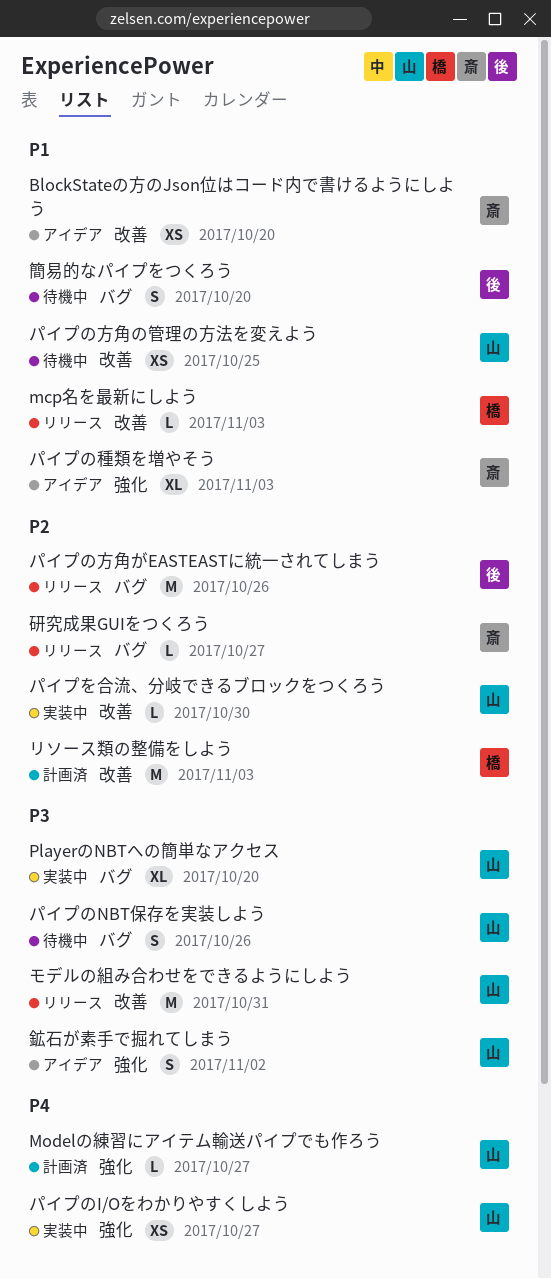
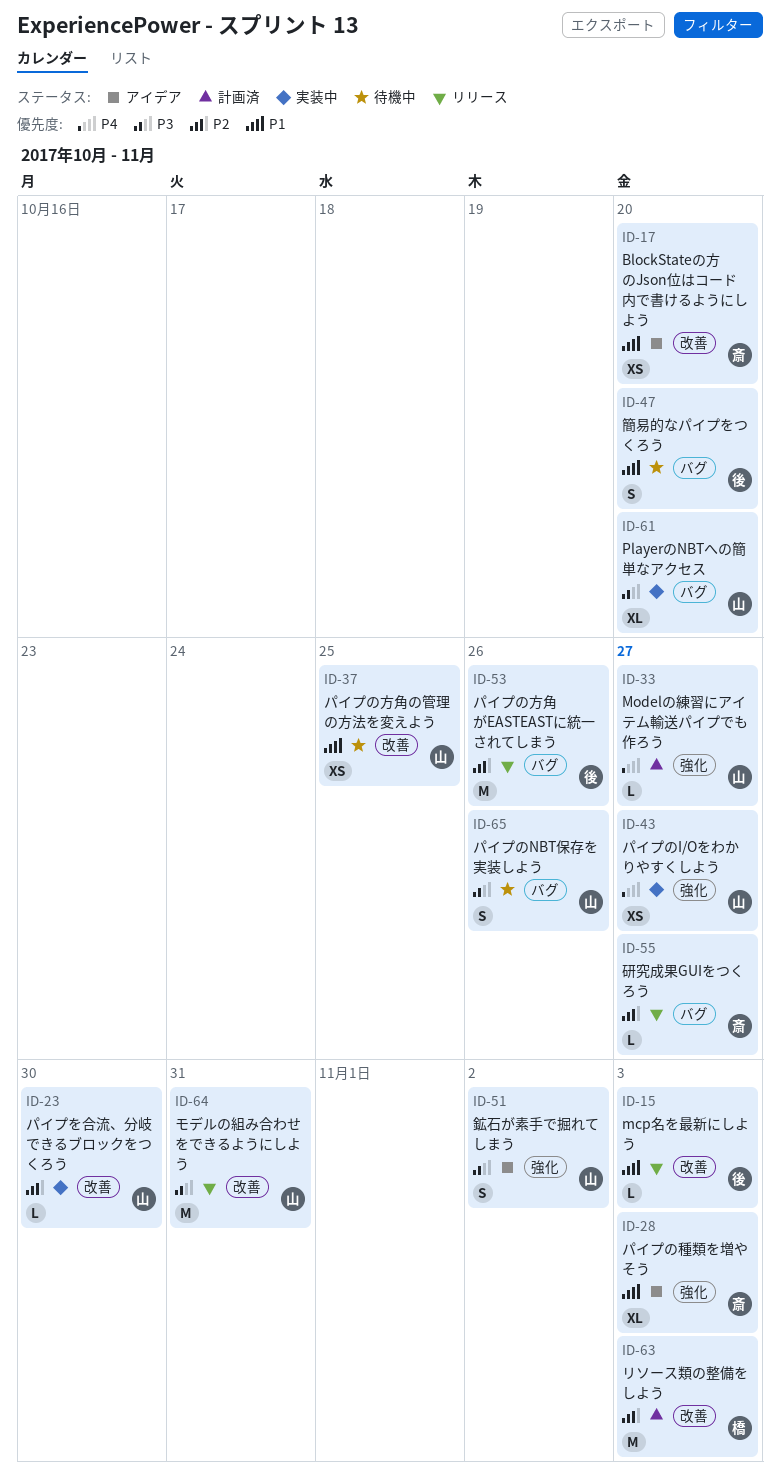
mcp名を最新にしよう, owner: 橋 -> 後

